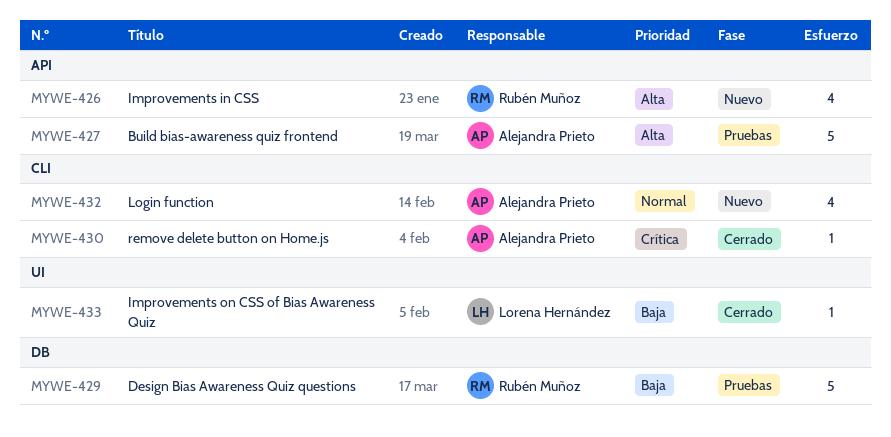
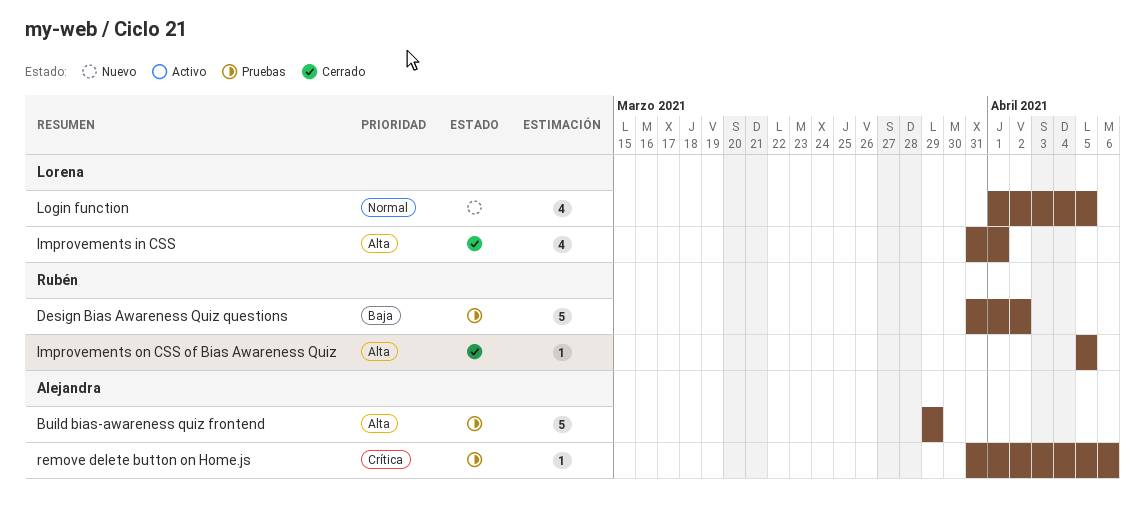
Improvements in CSS, status: Nuevo -> Cerrado
Improvements in CSS, owner: Rubén Muñoz -> Lorena Hernández
Improvements on CSS of Bias Awareness Quiz, owner: Lorena Hernández -> Rubén Muñoz
Improvements on CSS of Bias Awareness Quiz, priority: Baja -> Alta
Login function, owner: Alejandra Prieto -> Lorena Hernández
remove delete button on Home.js, status: Cerrado -> Pruebas

